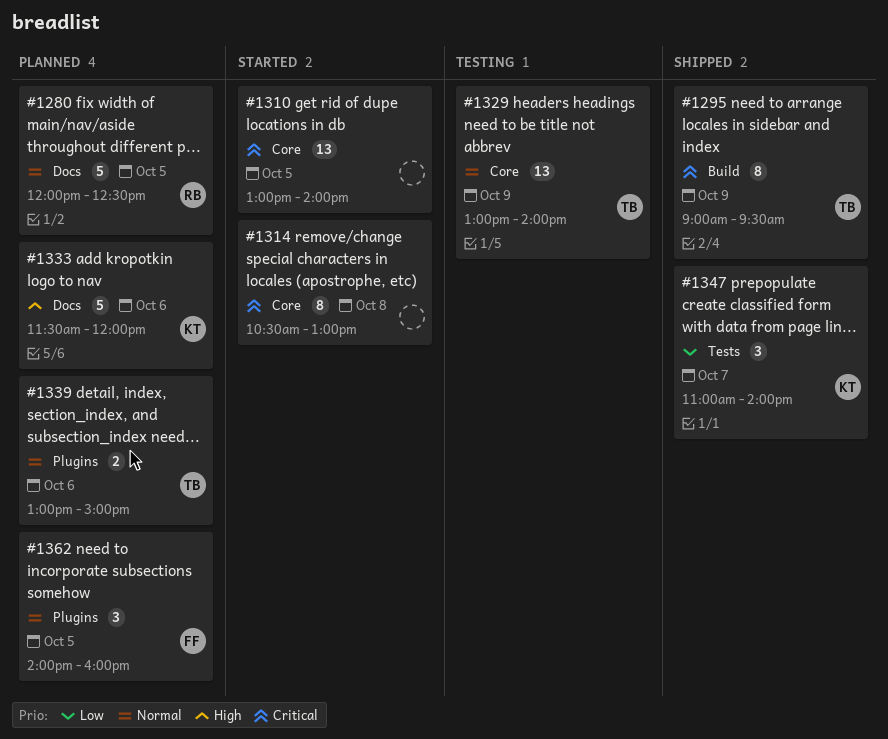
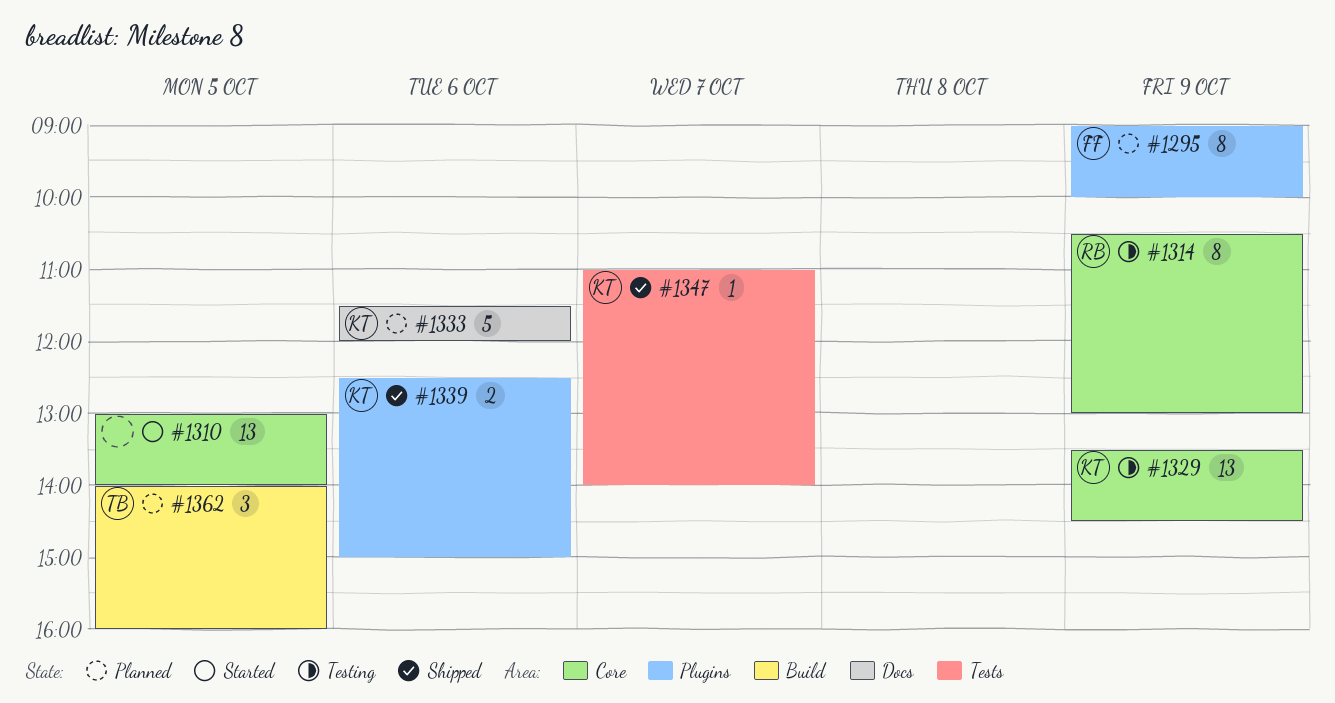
#1280: present -> none
#1295, status: Shipped -> Planned
#1295, owner: TB -> FF
#1295, label: Build -> Plugins
#1295, ends: 09:30 -> 10:00
#1314, status: Started -> Testing
#1314, owner: none -> RB
#1314, day: Oct 8 -> Oct 9
#1329, owner: TB -> KT
#1329, begins: 13:00 -> 13:30
#1329, ends: 14:00 -> 14:30
#1339, status: Planned -> Shipped
#1339, owner: TB -> KT
#1339, begins: 13:00 -> 12:30
#1347, estimate: 3 -> 1
#1362, owner: FF -> TB
#1362, label: Plugins -> Build

